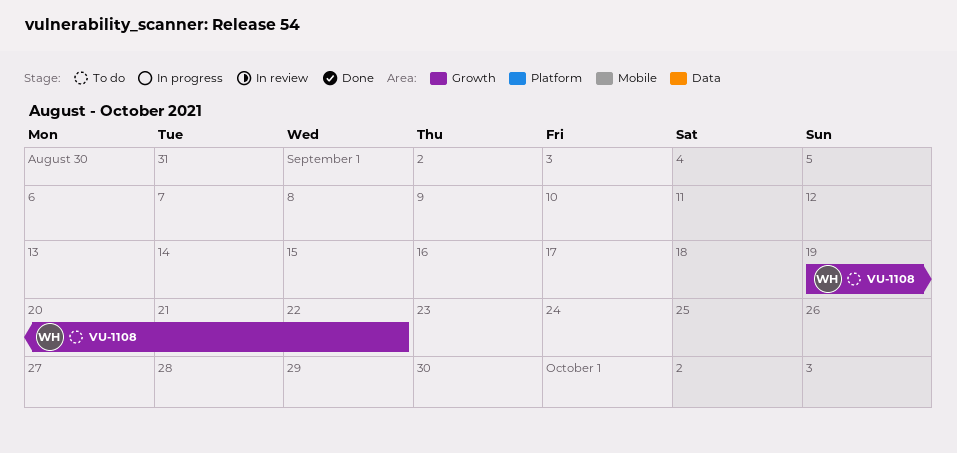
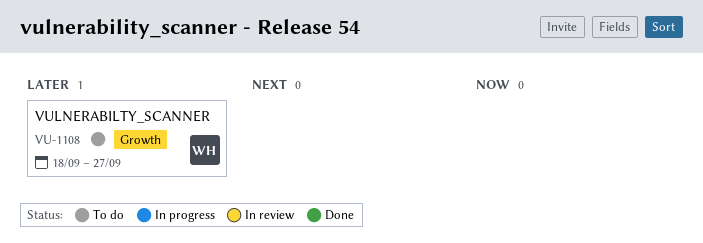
VU-1108, start: Sep 19 -> Sep 18
VU-1108, due: Sep 22 -> Sep 27

